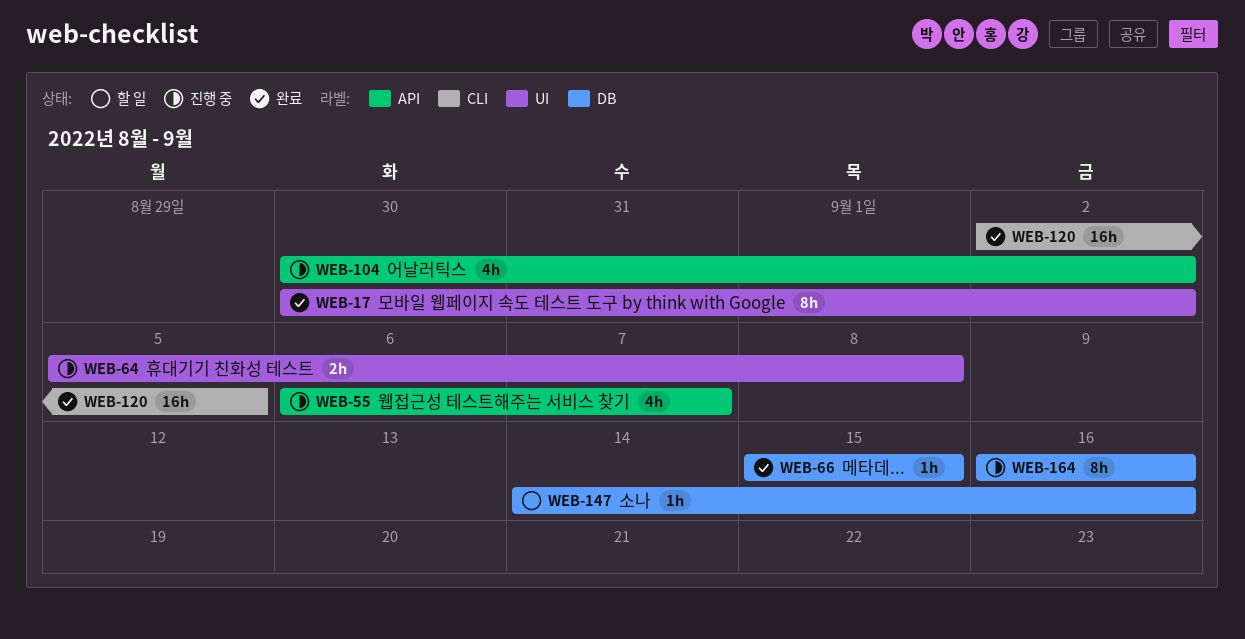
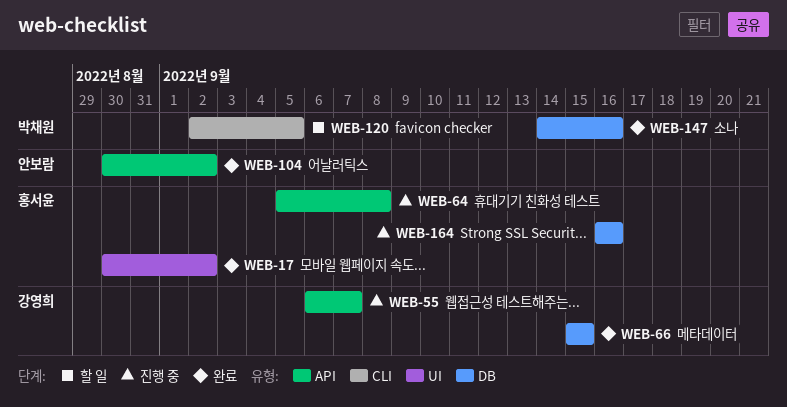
WEB-64, label: UI -> API
WEB-104, status: 진행 중 -> 완료
WEB-120, status: 완료 -> 할 일
WEB-147, status: 할 일 -> 완료

